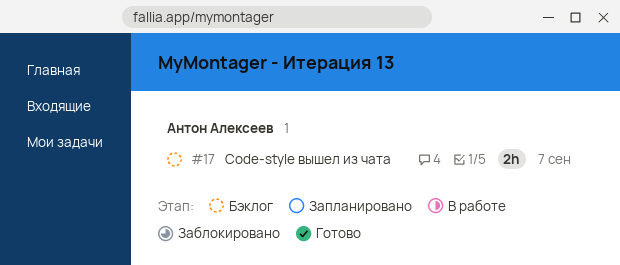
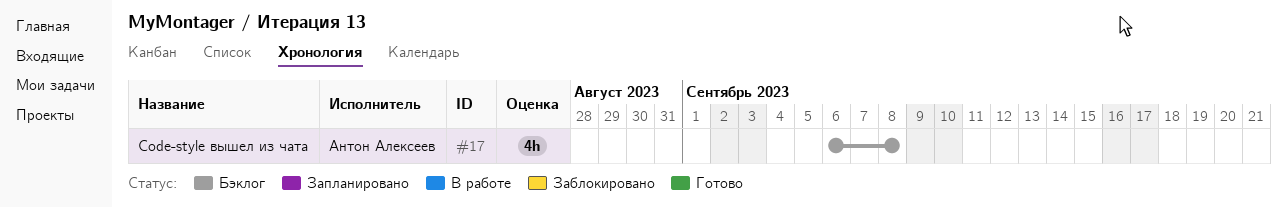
#17, estimate: 2h -> 4h
#17, due: Sep 7 -> Sep 8

